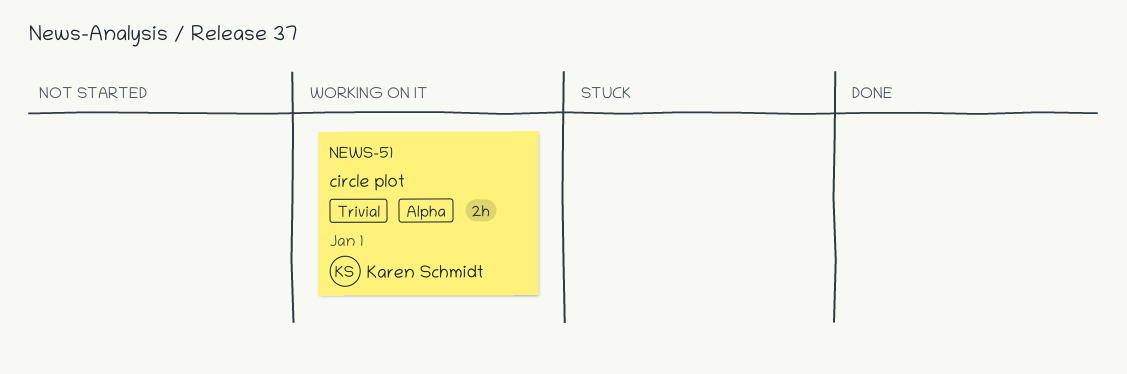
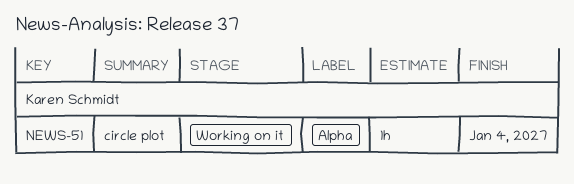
NEWS-51, estimate: 2h -> 1h
NEWS-51, due: Jan 1 -> Jan 4

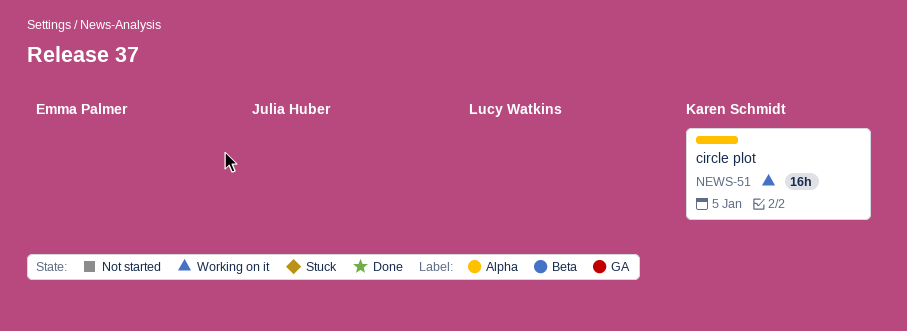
NEWS-51, estimate: 1h -> 16h
NEWS-51, due: Jan 4 -> Jan 5

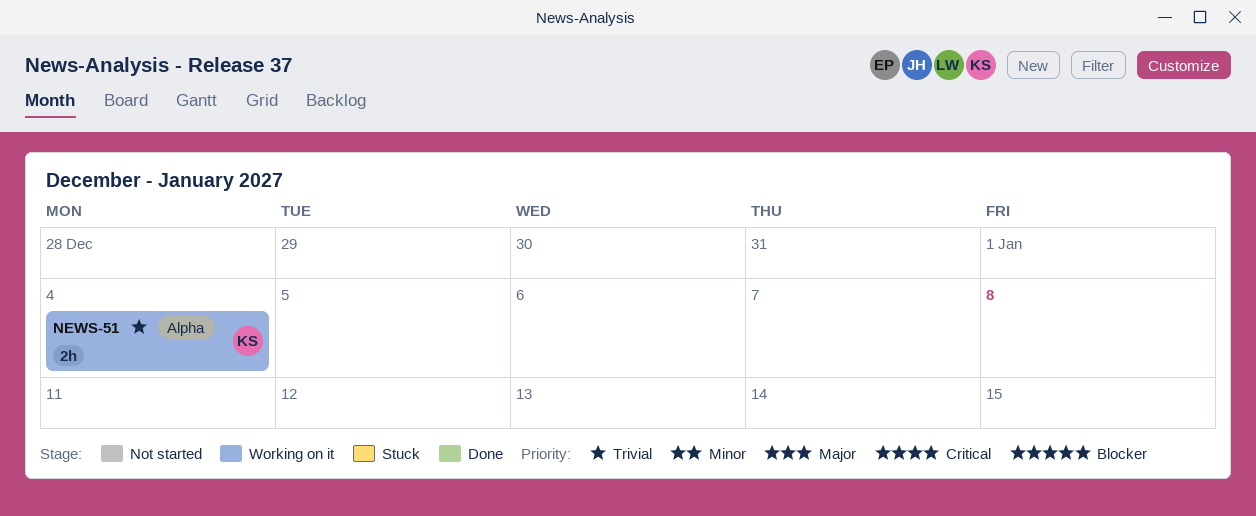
NEWS-51, estimate: 16h -> 2h
NEWS-51, due: Jan 5 -> Jan 4

